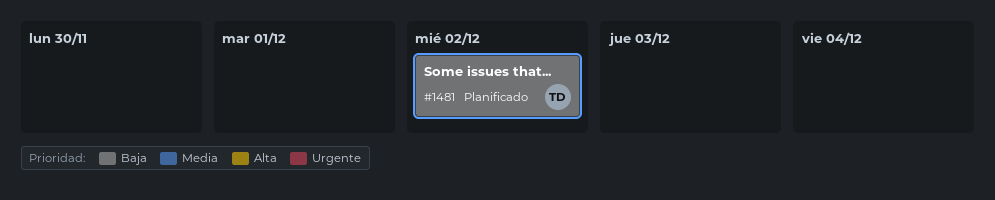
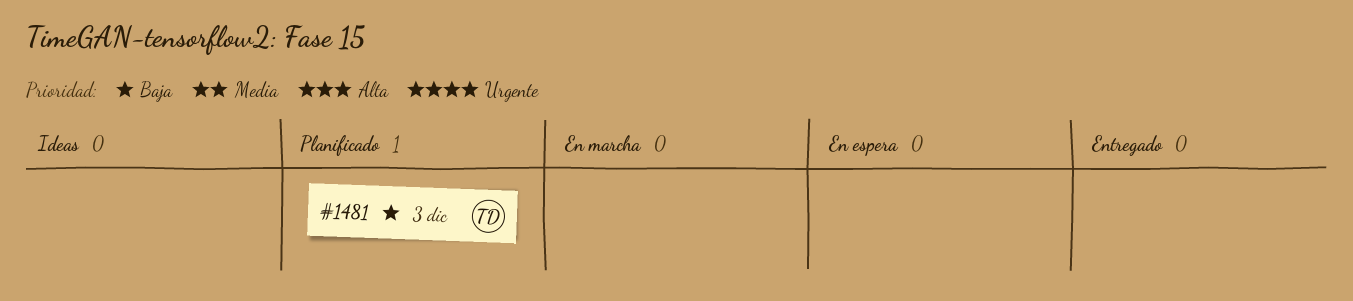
#1481, due: Dec 2 -> Dec 3

